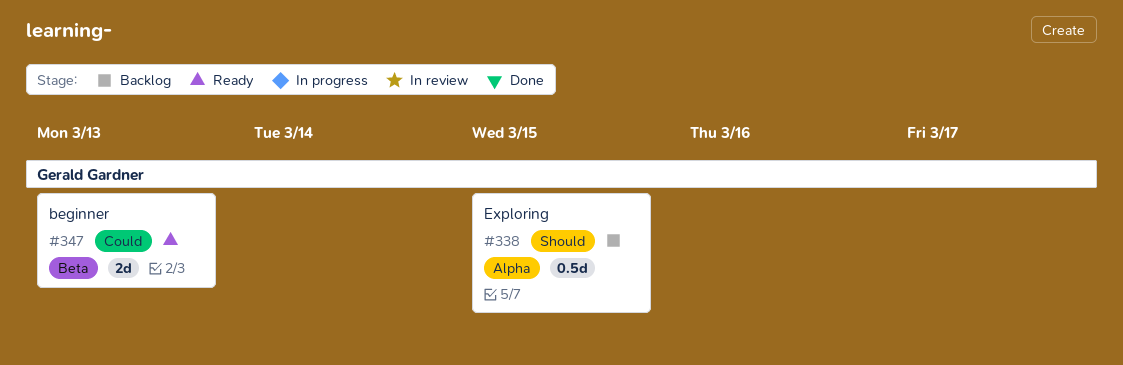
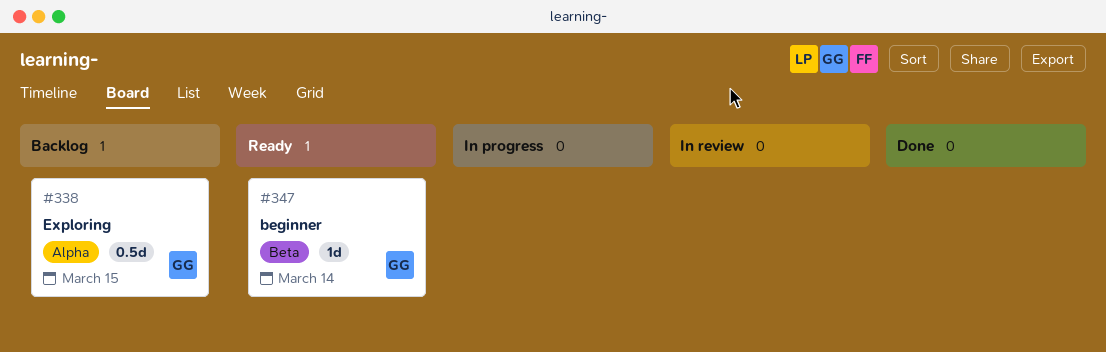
#347, estimate: 2d -> 1d
#347, due: Mar 13 -> Mar 14

